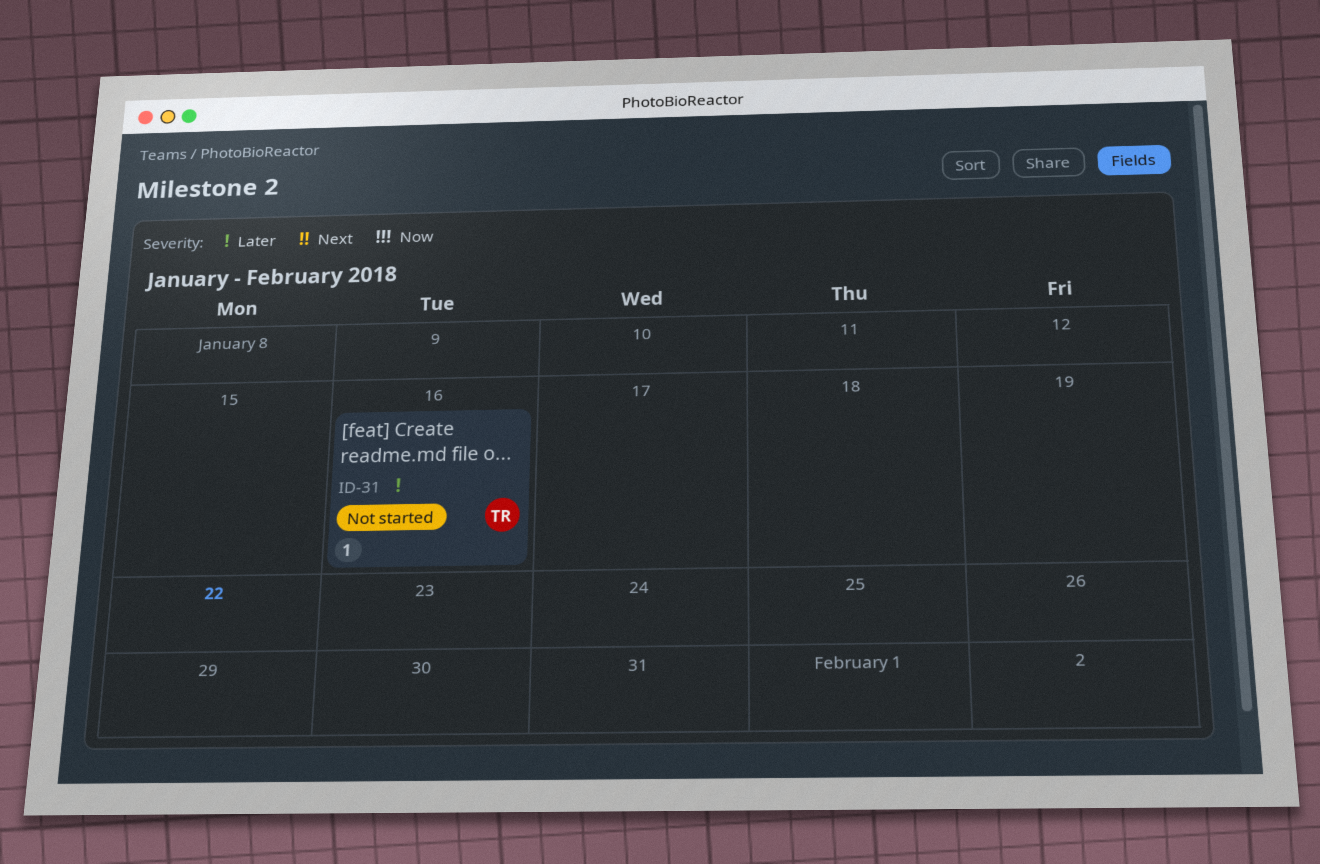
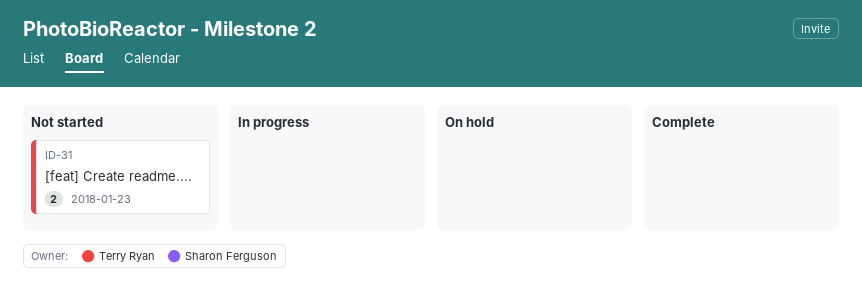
ID-31, estimate: 1 -> 2
ID-31, due: Jan 16 -> Jan 23

